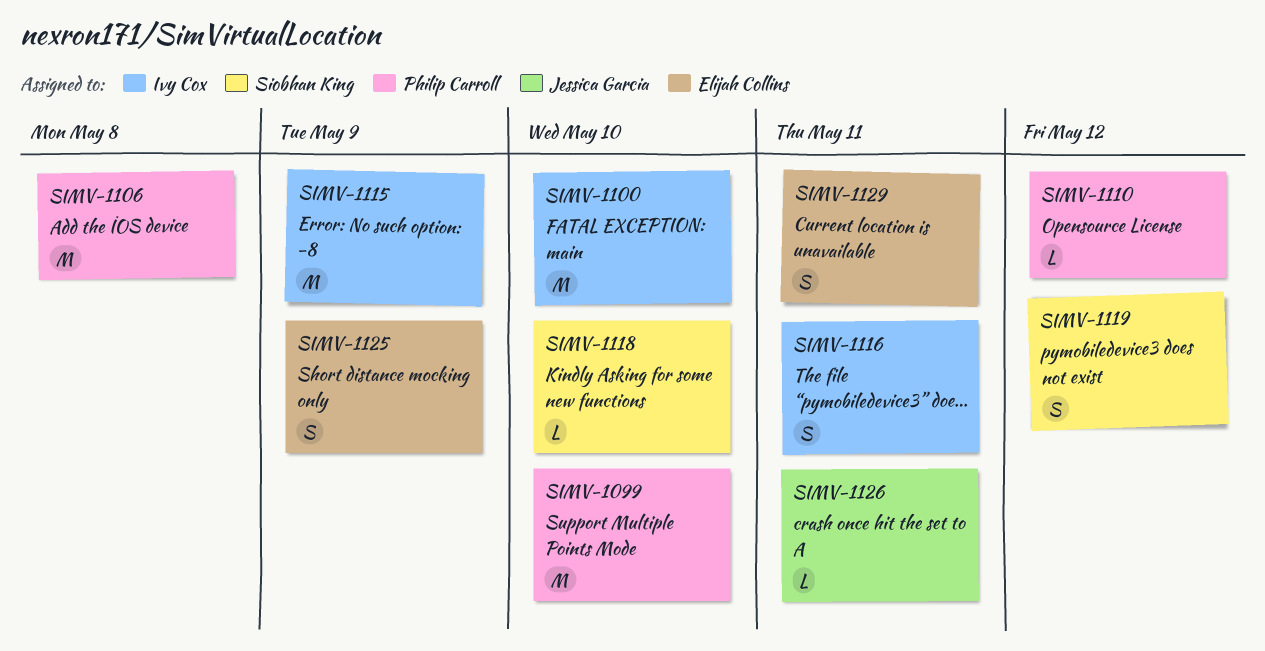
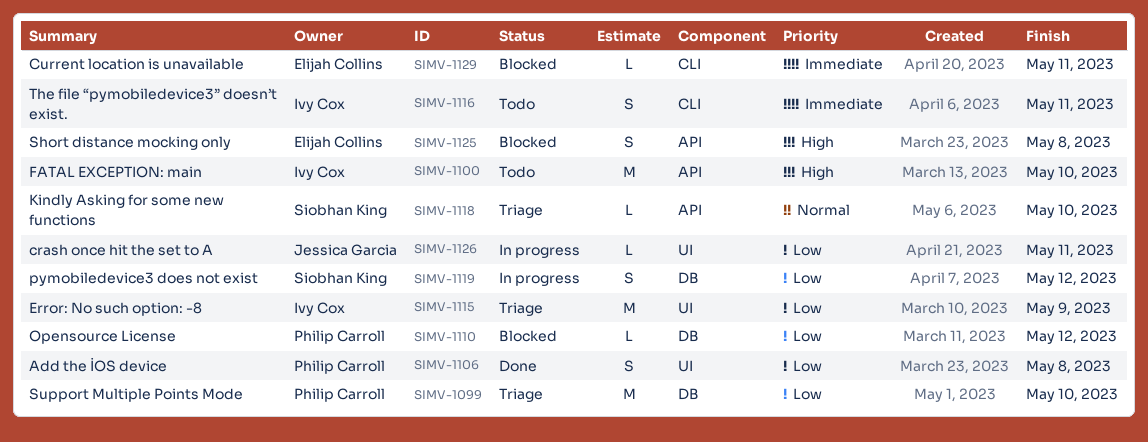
SIMV-1106, estimate: M -> S
SIMV-1125, due: May 9 -> May 8
SIMV-1129, estimate: S -> L

